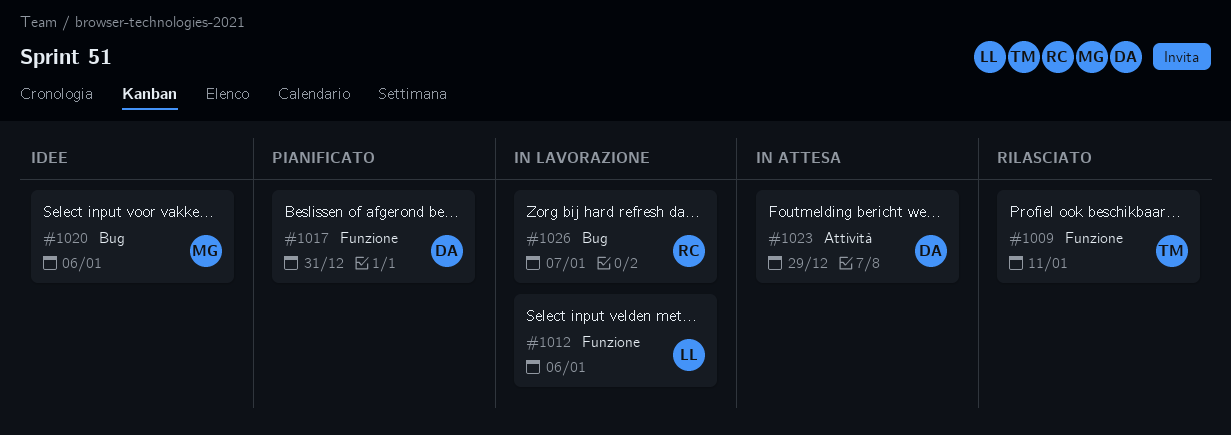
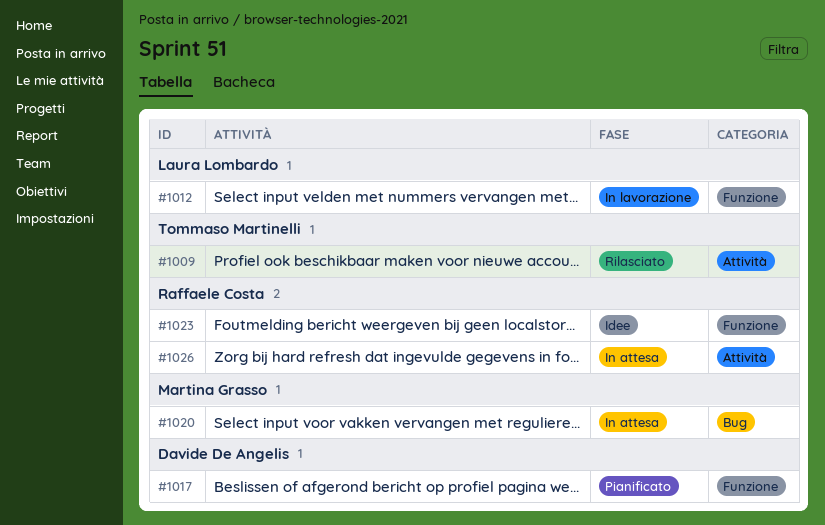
#1009, label: Funzione -> Attività
#1020, status: Idee -> In attesa
#1023, status: In attesa -> Idee
#1023, owner: Davide De Angelis -> Raffaele Costa
#1023, label: Attività -> Funzione
#1026, status: In lavorazione -> In attesa
#1026, label: Bug -> Attività

